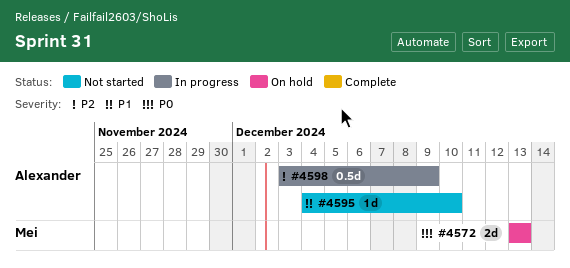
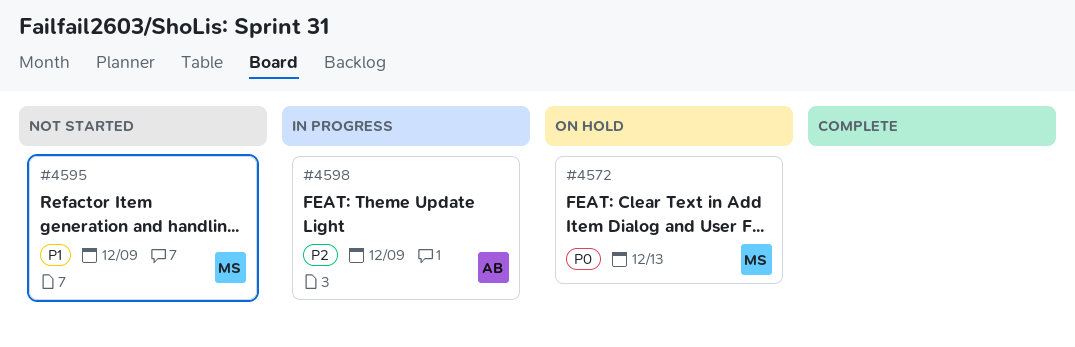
#4595, owner: Alexander -> Mei
#4595, due: Dec 10 -> Dec 9

